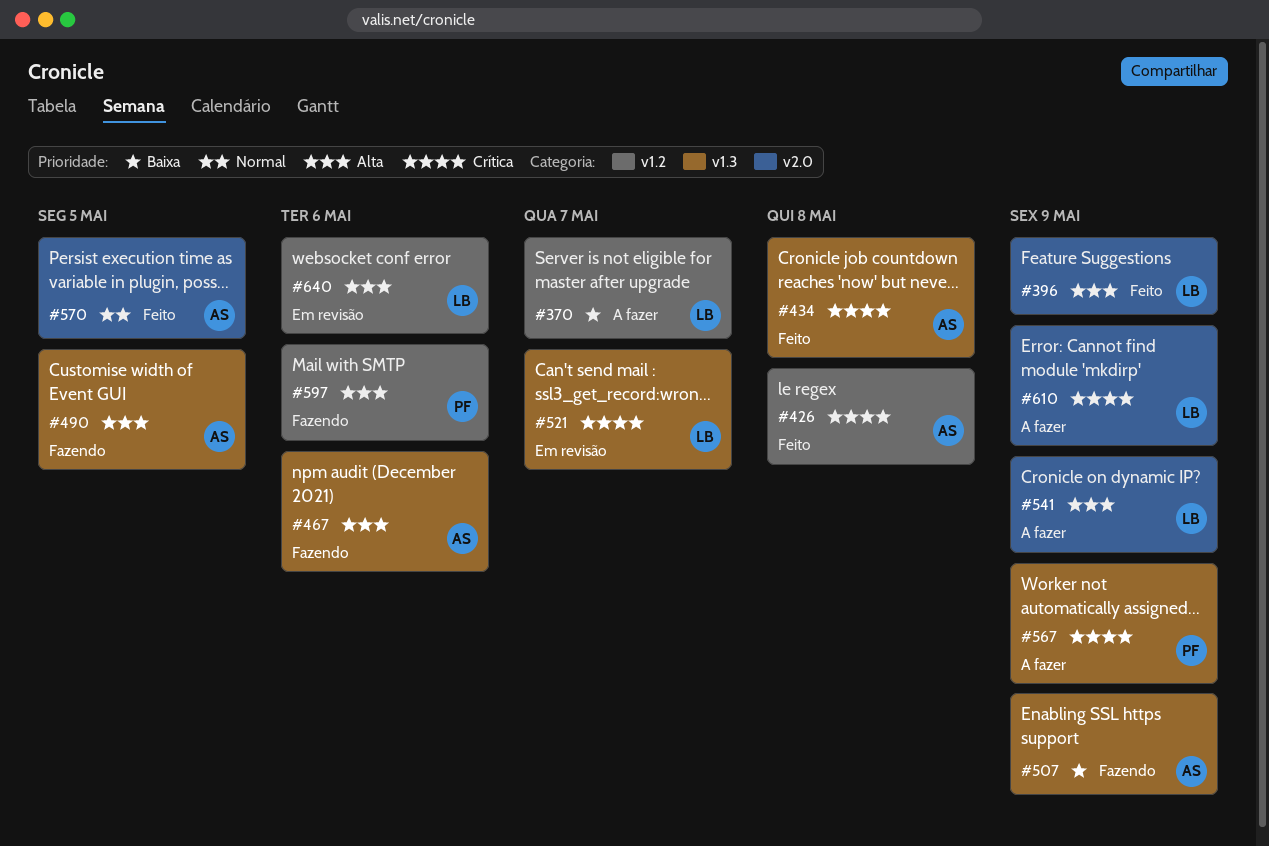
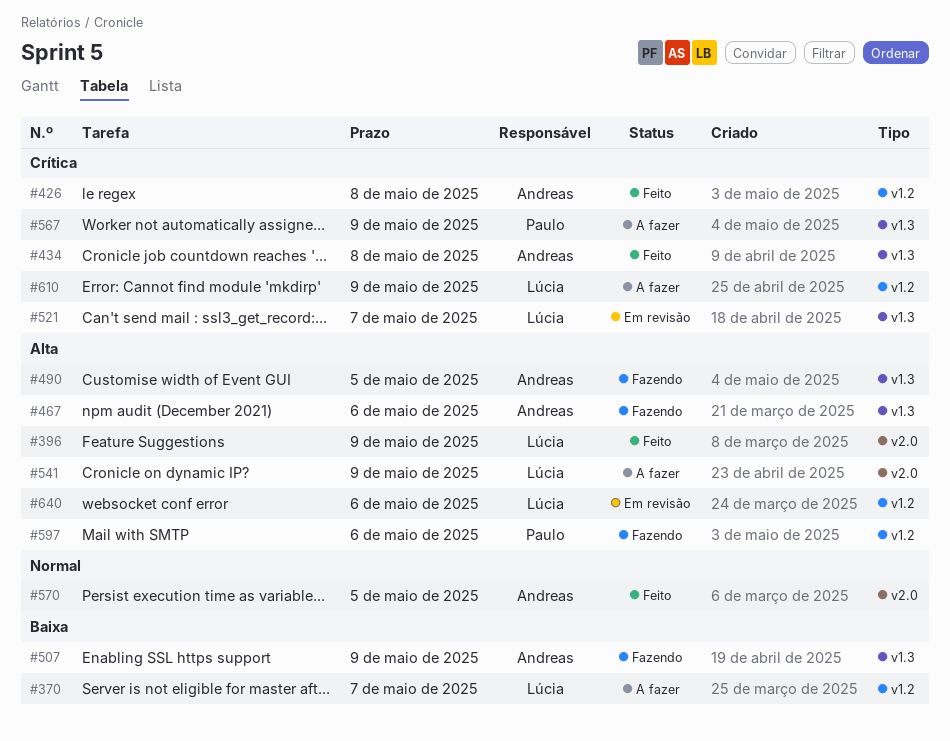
#610, label: v2.0 -> v1.2

